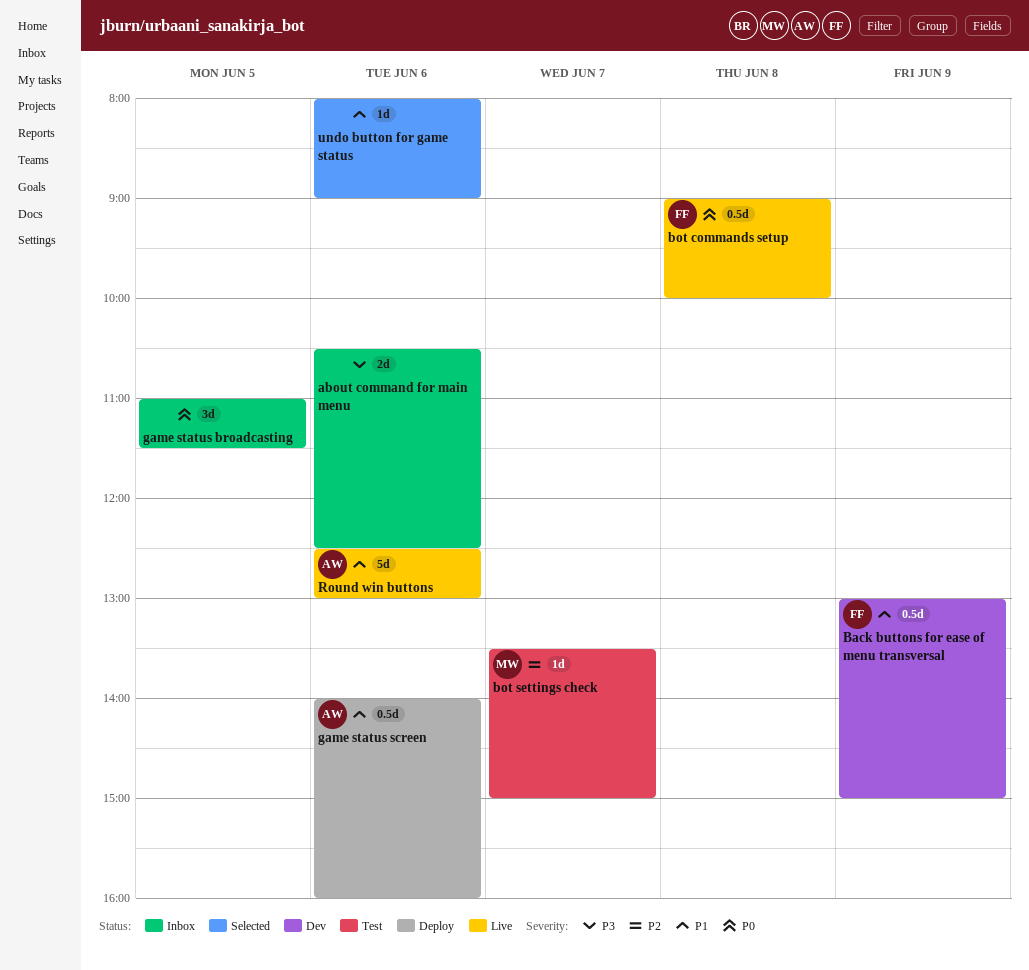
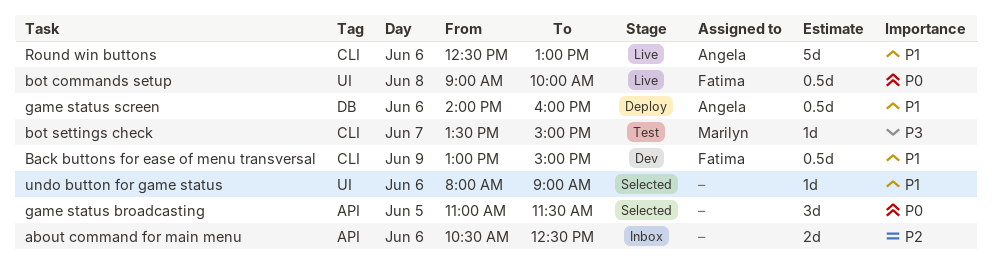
about command for main menu, priority: P3 -> P2
bot settings check, priority: P2 -> P3
game status broadcasting, status: Inbox -> Selected

